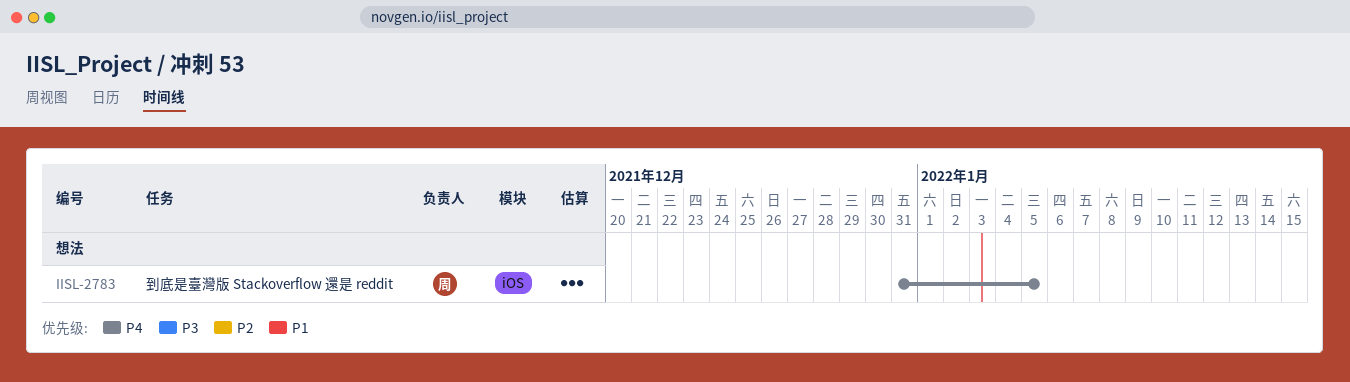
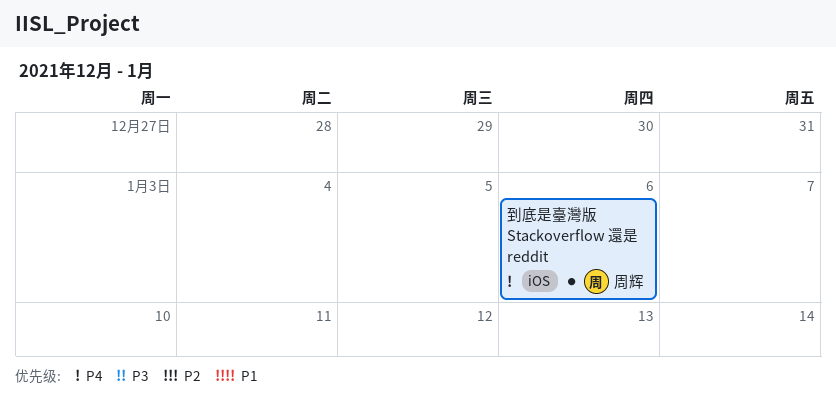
到底是臺灣版 Stackoverflow 還是 reddit, estimate: 3 -> 1
到底是臺灣版 Stackoverflow 還是 reddit, due: Jan 5 -> Jan 6

